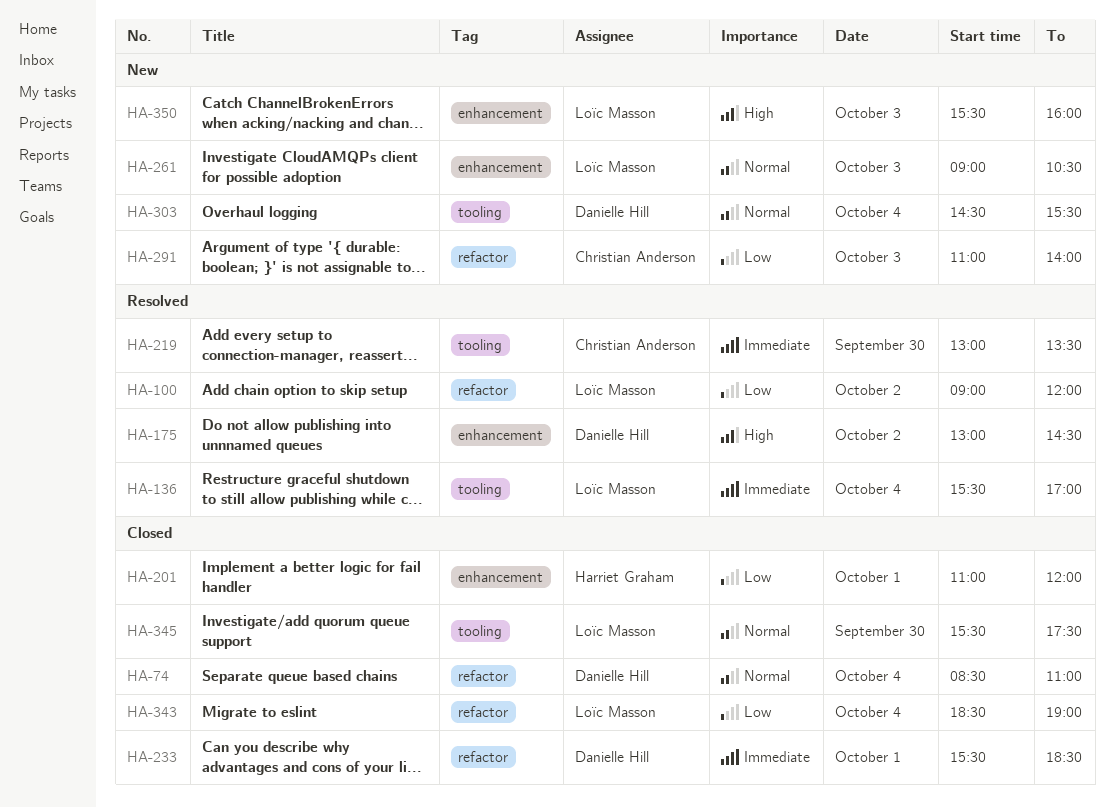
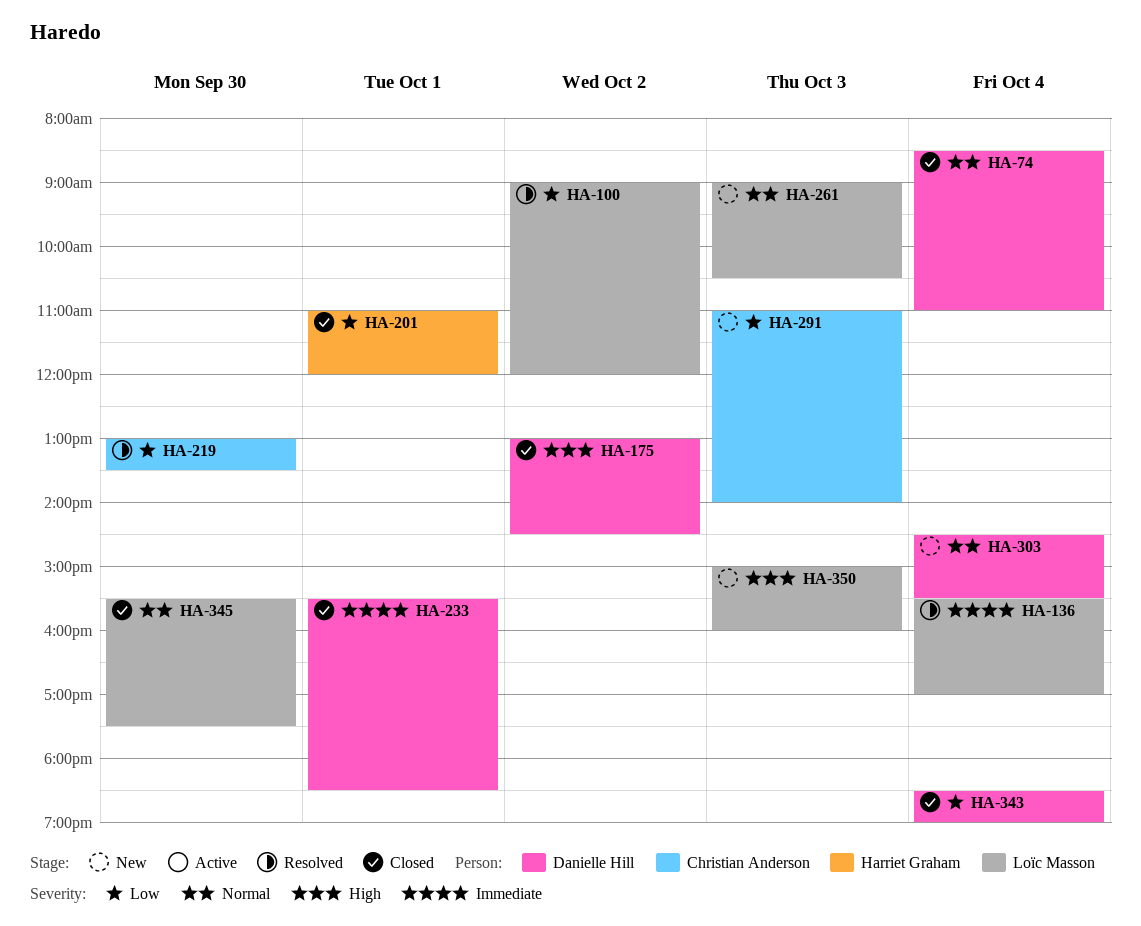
HA-175, status: Resolved -> Closed
HA-219, priority: Immediate -> Low
HA-343, owner: Loïc Masson -> Danielle Hill
HA-350, begins: 15:30 -> 15:00

